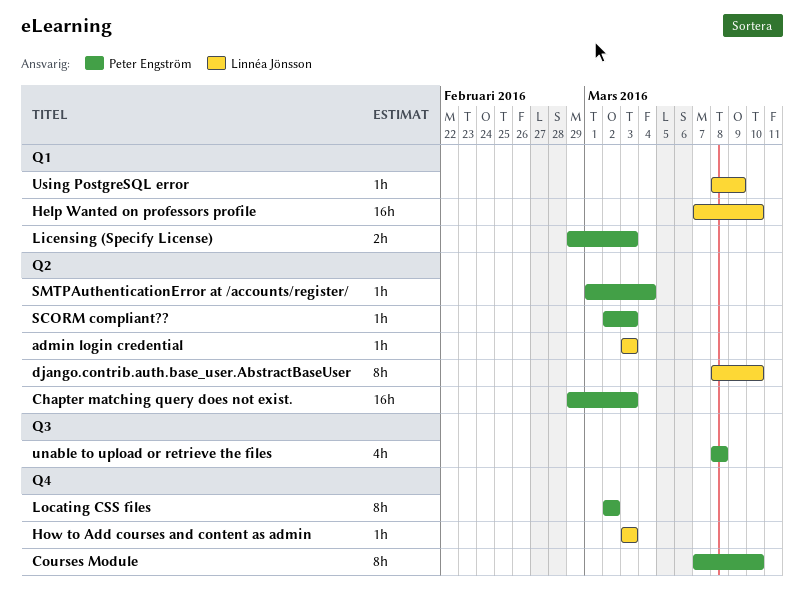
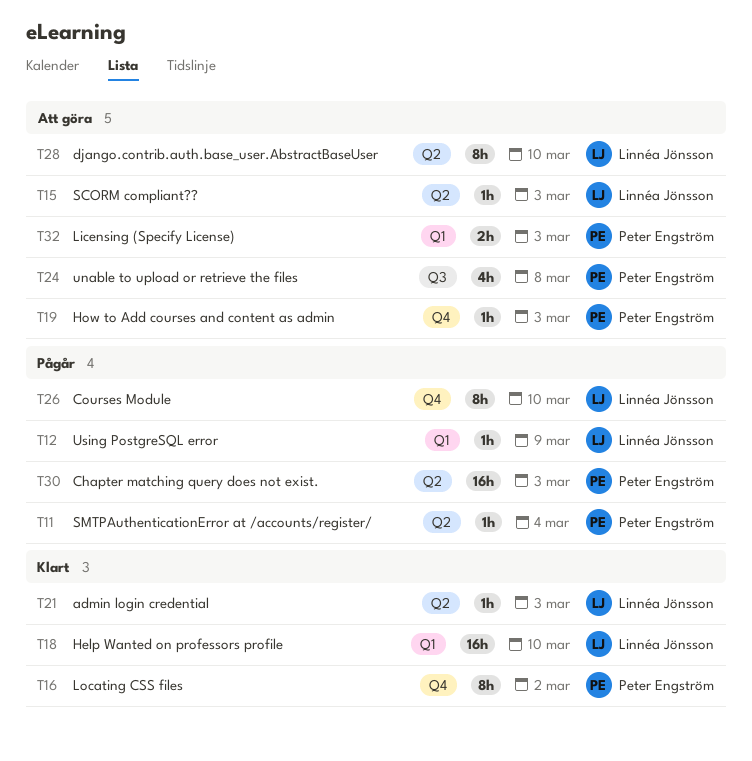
Courses Module, owner: Peter Engström -> Linnéa Jönsson
How to Add courses and content as admin, owner: Linnéa Jönsson -> Peter Engström
SCORM compliant??, owner: Peter Engström -> Linnéa Jönsson

